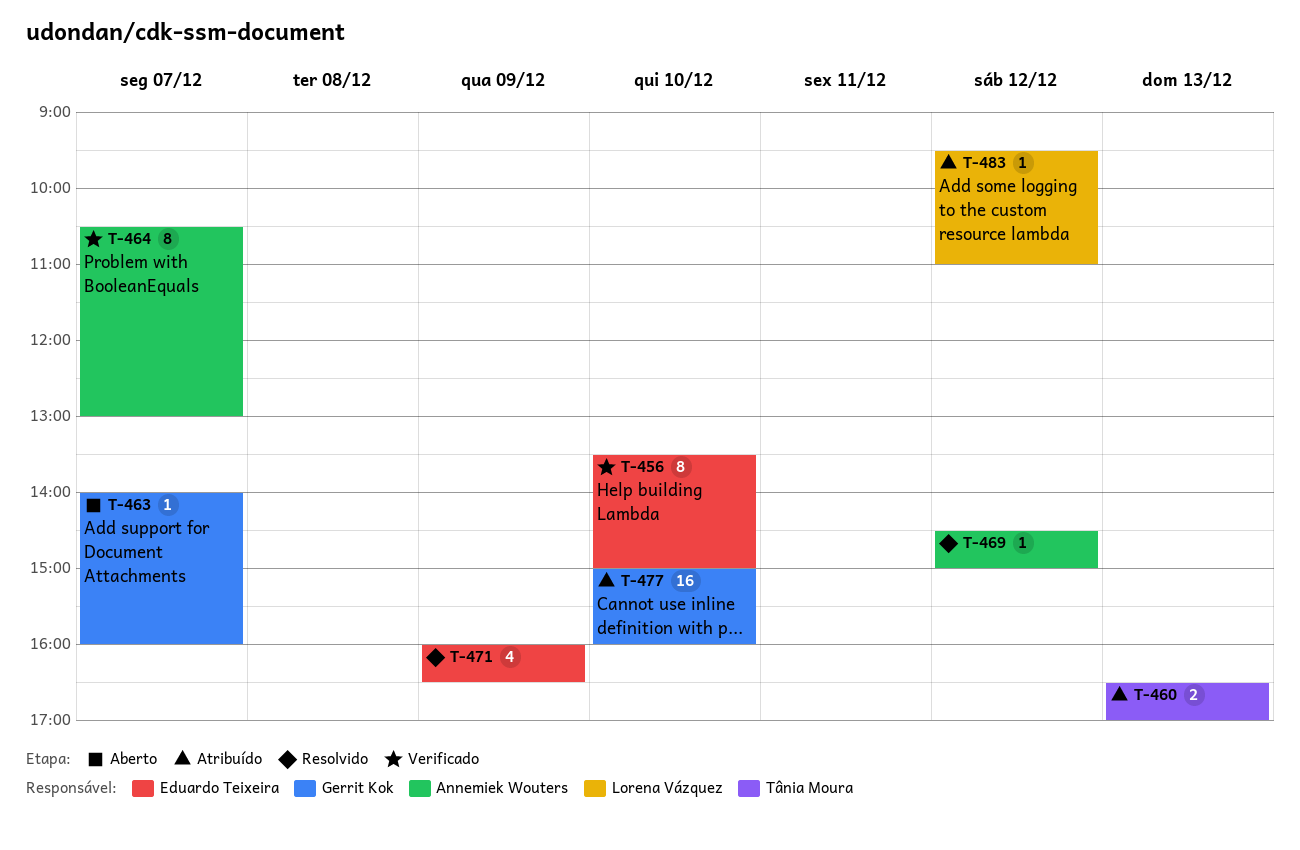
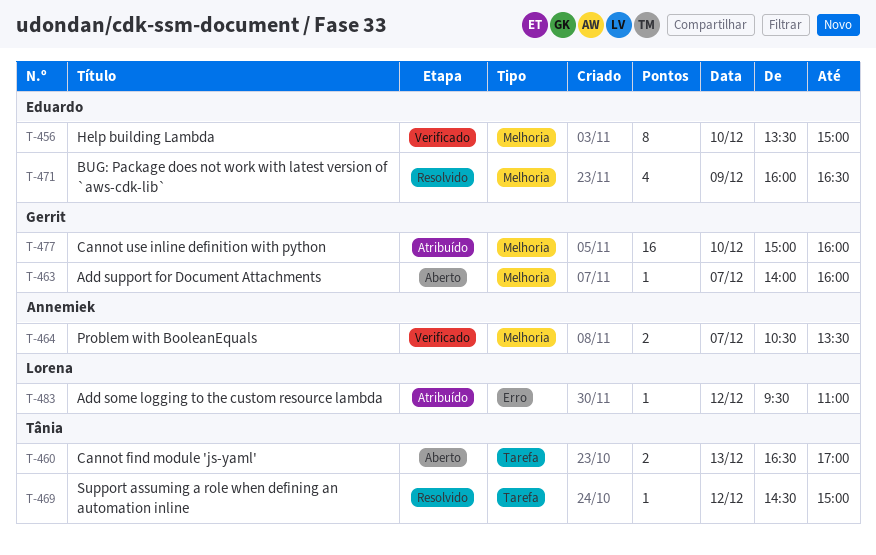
T-460, status: Atribuído -> Aberto
T-464, estimate: 8 -> 2
T-464, ends: 13:00 -> 13:30
T-469, owner: Annemiek Wouters -> Tânia Moura

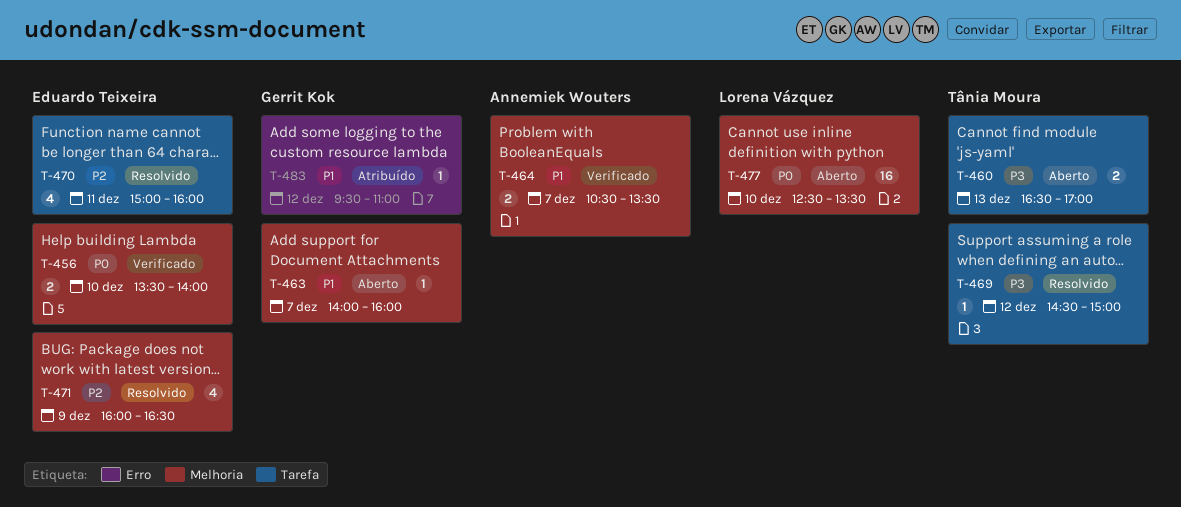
T-456, estimate: 8 -> 2
T-456, ends: 15:00 -> 14:00
T-470: none -> present
T-477, status: Atribuído -> Aberto
T-477, owner: Gerrit Kok -> Lorena Vázquez
T-477, begins: 15:00 -> 12:30
T-477, ends: 16:00 -> 13:30
T-483, owner: Lorena Vázquez -> Gerrit Kok

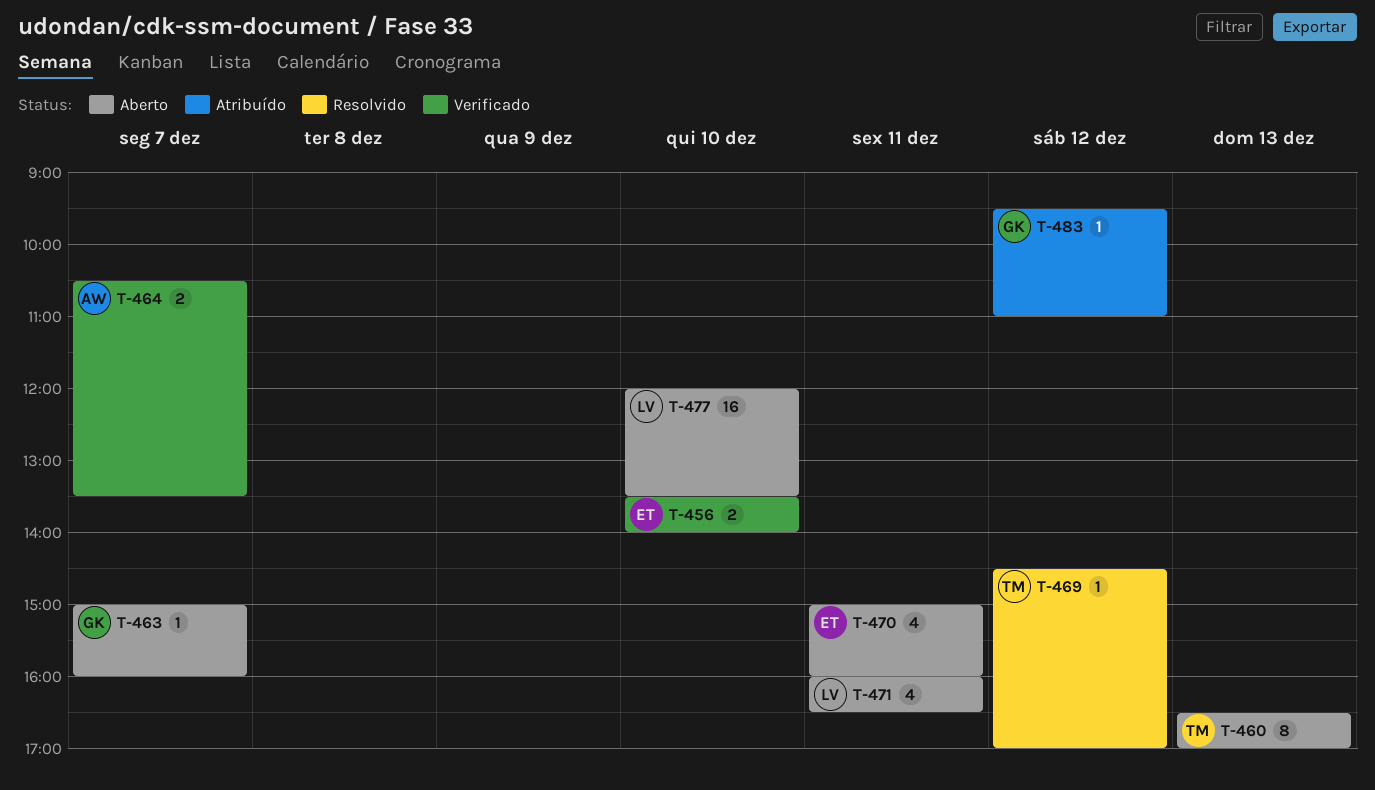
T-460, estimate: 2 -> 8
T-463, begins: 14:00 -> 15:00
T-469, ends: 15:00 -> 17:00
T-470, status: Resolvido -> Aberto
T-471, status: Resolvido -> Aberto
T-471, owner: Eduardo Teixeira -> Lorena Vázquez
T-471, day: Dec 9 -> Dec 11
T-477, begins: 12:30 -> 12:00

